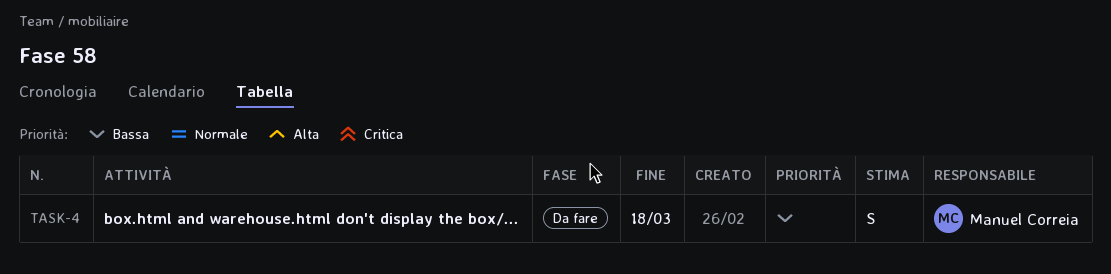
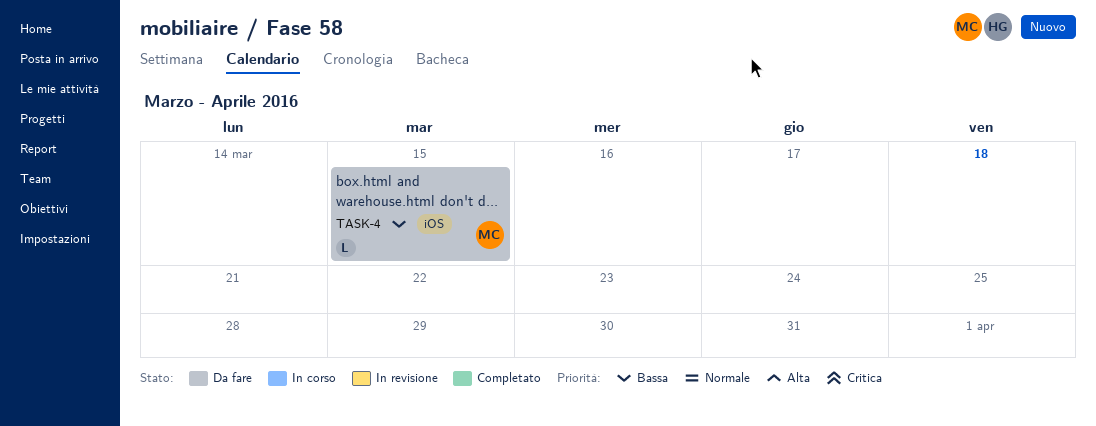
TASK-4, estimate: S -> L
TASK-4, due: Mar 18 -> Mar 15

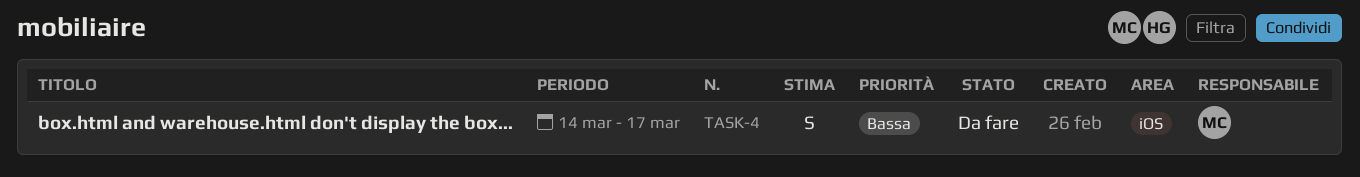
TASK-4, estimate: L -> S
TASK-4, due: Mar 15 -> Mar 17

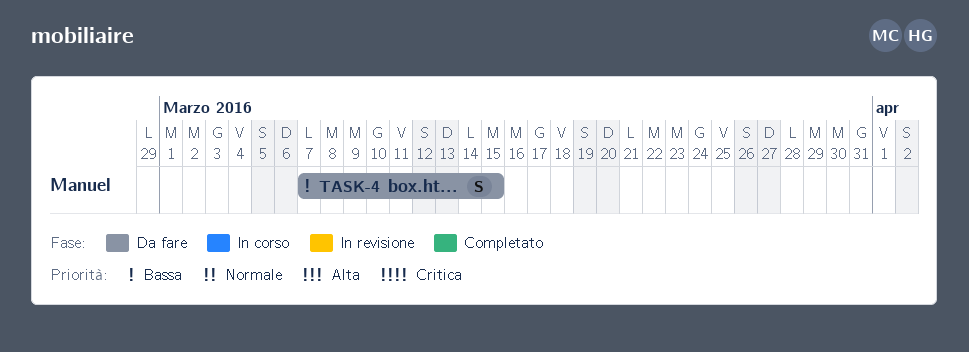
TASK-4, start: Mar 14 -> Mar 7
TASK-4, due: Mar 17 -> Mar 15

